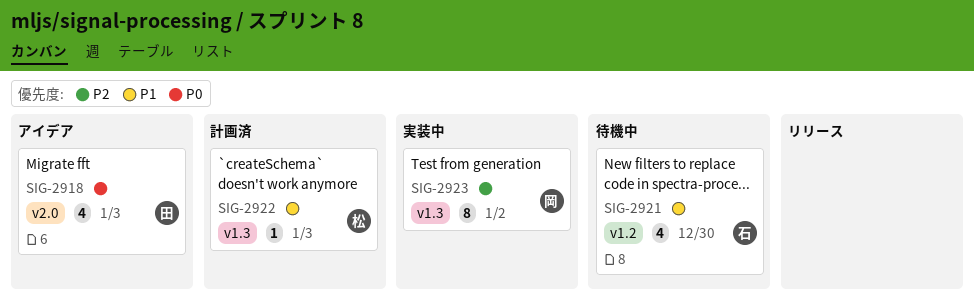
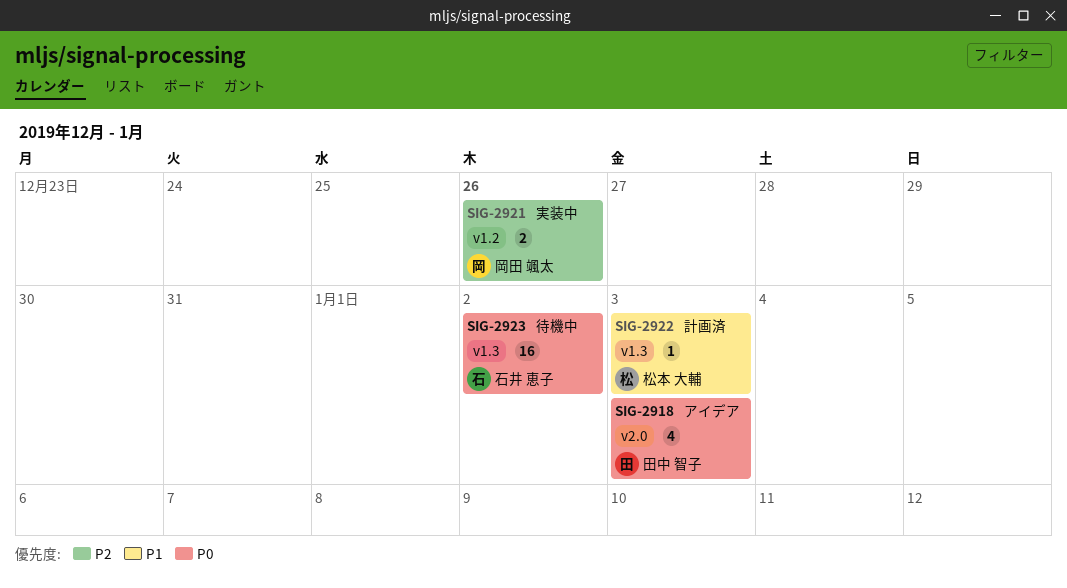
SIG-2921, status: 待機中 -> 実装中
SIG-2921, owner: 石井 恵子 -> 岡田 颯太
SIG-2921, priority: P1 -> P2
SIG-2921, estimate: 4 -> 2
SIG-2921, due: Dec 30 -> Dec 26
SIG-2923, status: 実装中 -> 待機中
SIG-2923, owner: 岡田 颯太 -> 石井 恵子
SIG-2923, priority: P2 -> P0
SIG-2923, estimate: 8 -> 16

